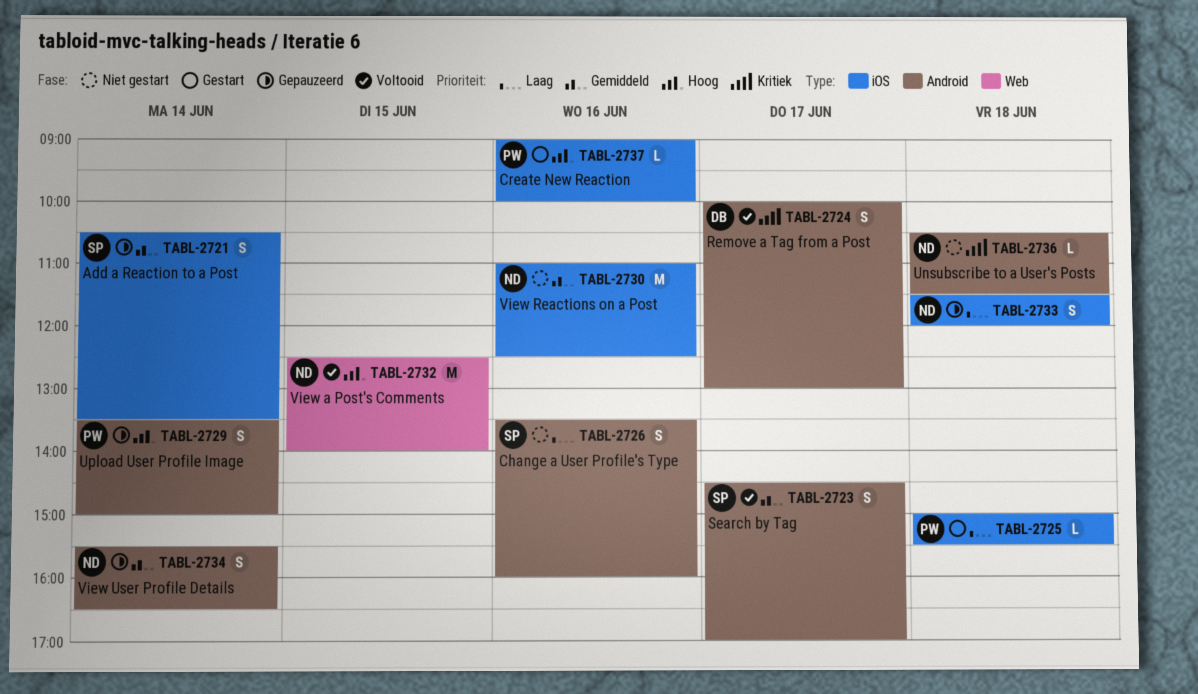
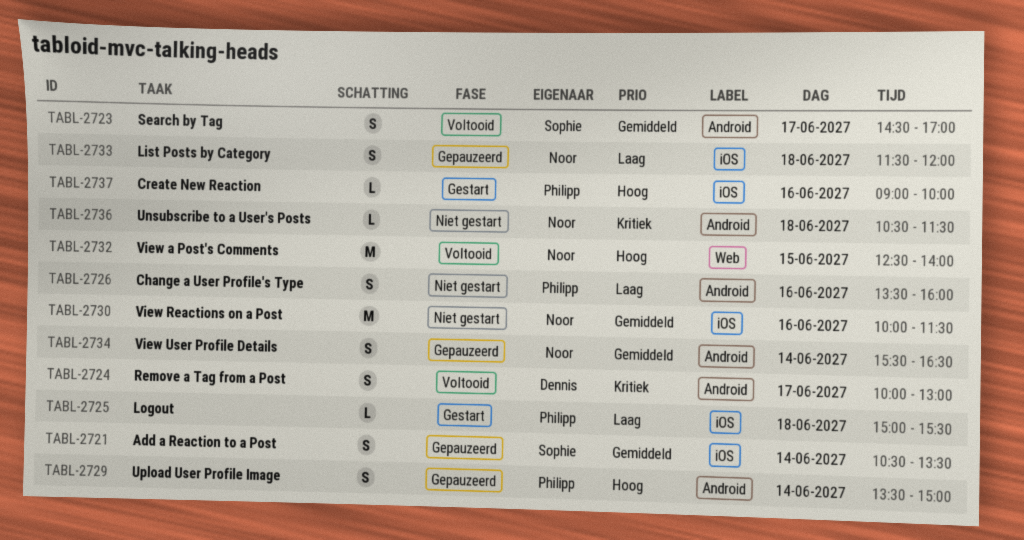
TABL-2726, owner: Sophie -> Philipp
TABL-2730, begins: 11:00 -> 10:00
TABL-2730, ends: 12:30 -> 11:30

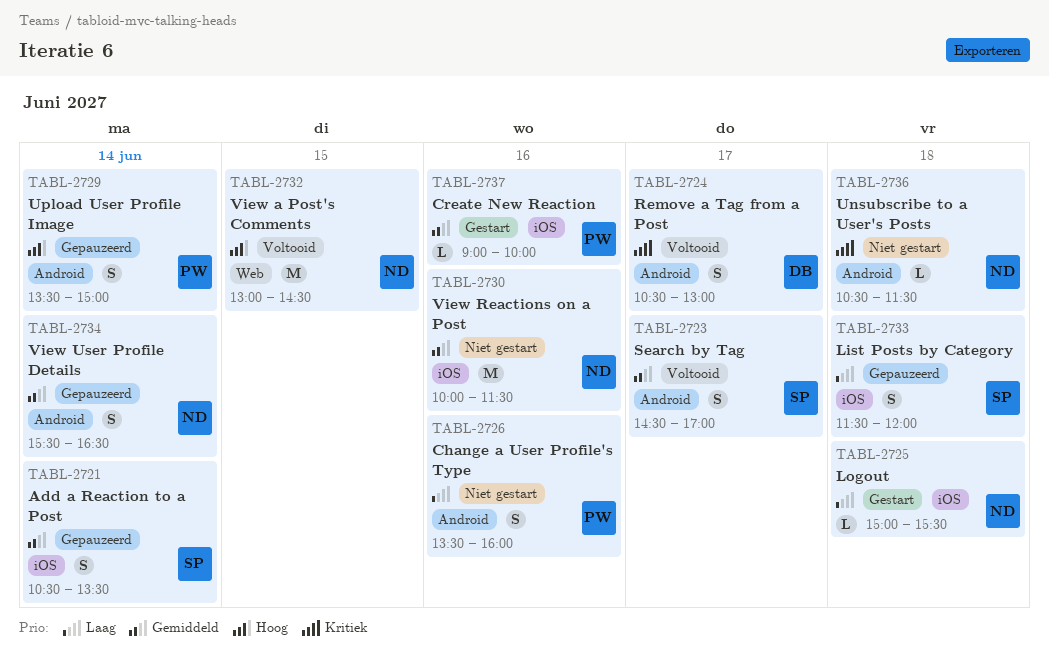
TABL-2724, begins: 10:00 -> 10:30
TABL-2725, owner: Philipp -> Noor
TABL-2732, begins: 12:30 -> 13:00
TABL-2732, ends: 14:00 -> 14:30
TABL-2733, owner: Noor -> Sophie
TABL-2737, priority: Hoog -> Gemiddeld

